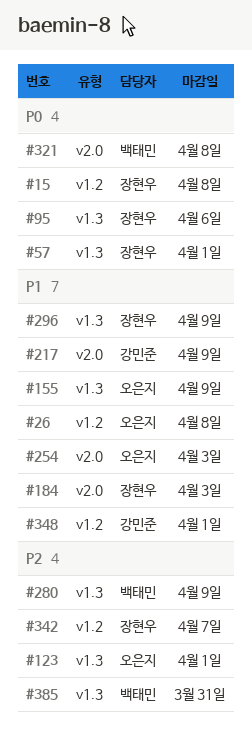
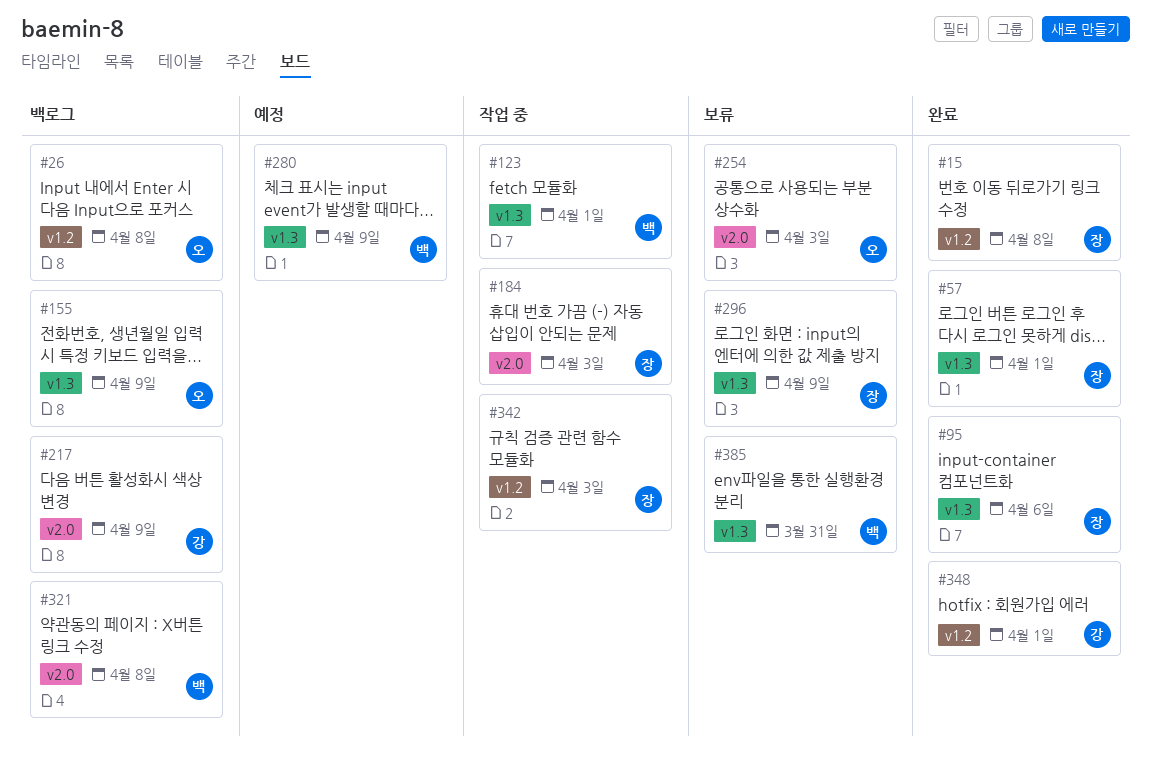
#123, owner: 오은지 -> 백태민
#342, due: Apr 7 -> Apr 3

